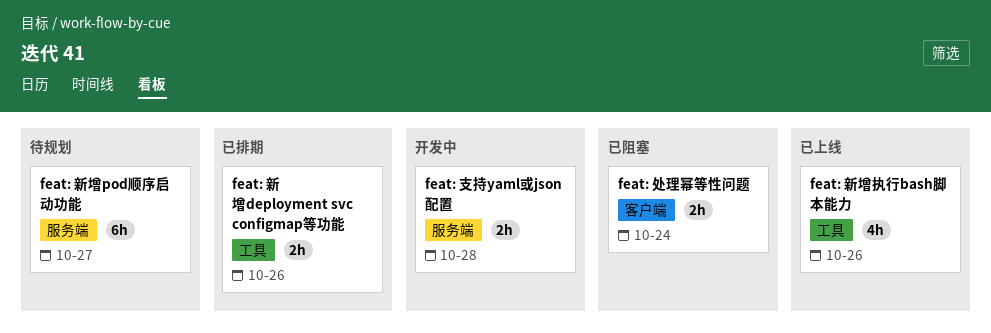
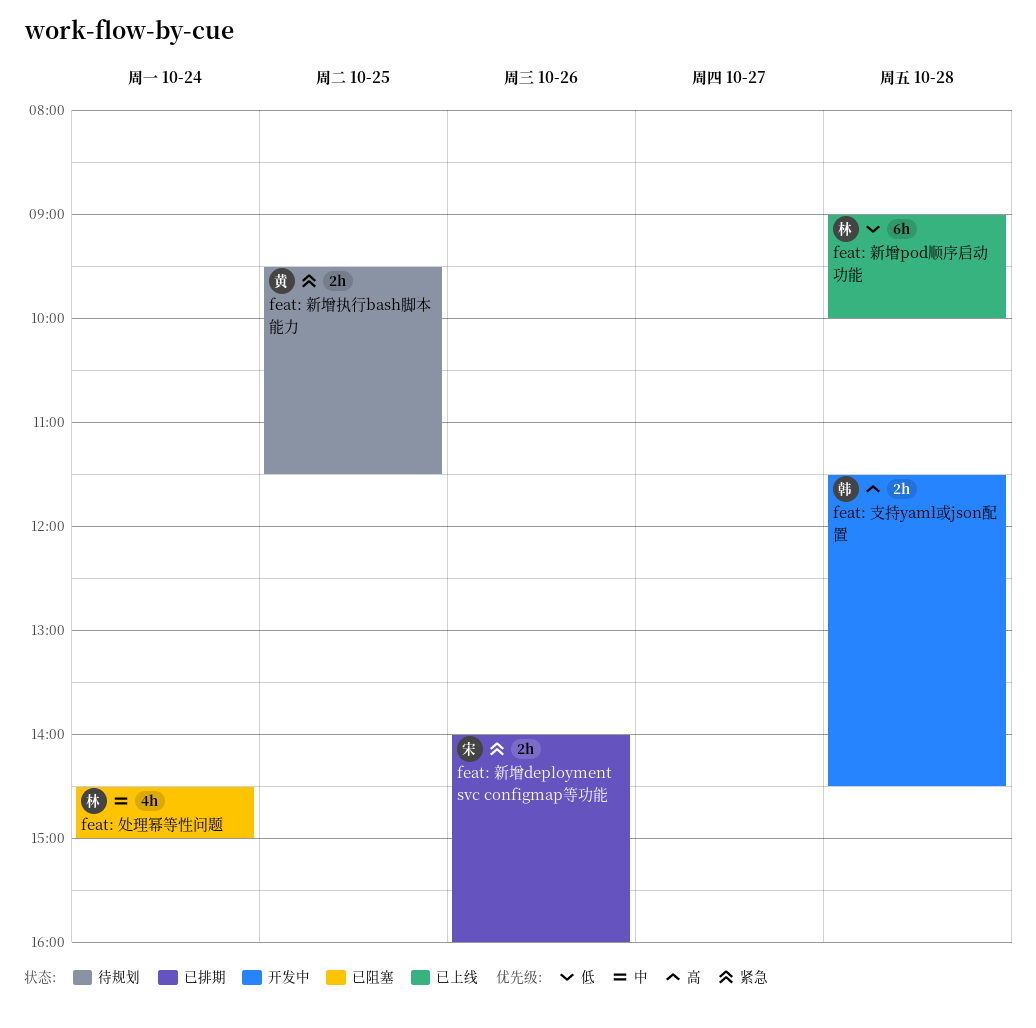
feat: 处理幂等性问题, estimate: 2h -> 4h
feat: 新增pod顺序启动功能, status: 待规划 -> 已上线
feat: 新增pod顺序启动功能, day: Oct 27 -> Oct 28
feat: 新增执行bash脚本能力, status: 已上线 -> 待规划
feat: 新增执行bash脚本能力, estimate: 4h -> 2h
feat: 新增执行bash脚本能力, day: Oct 26 -> Oct 25

